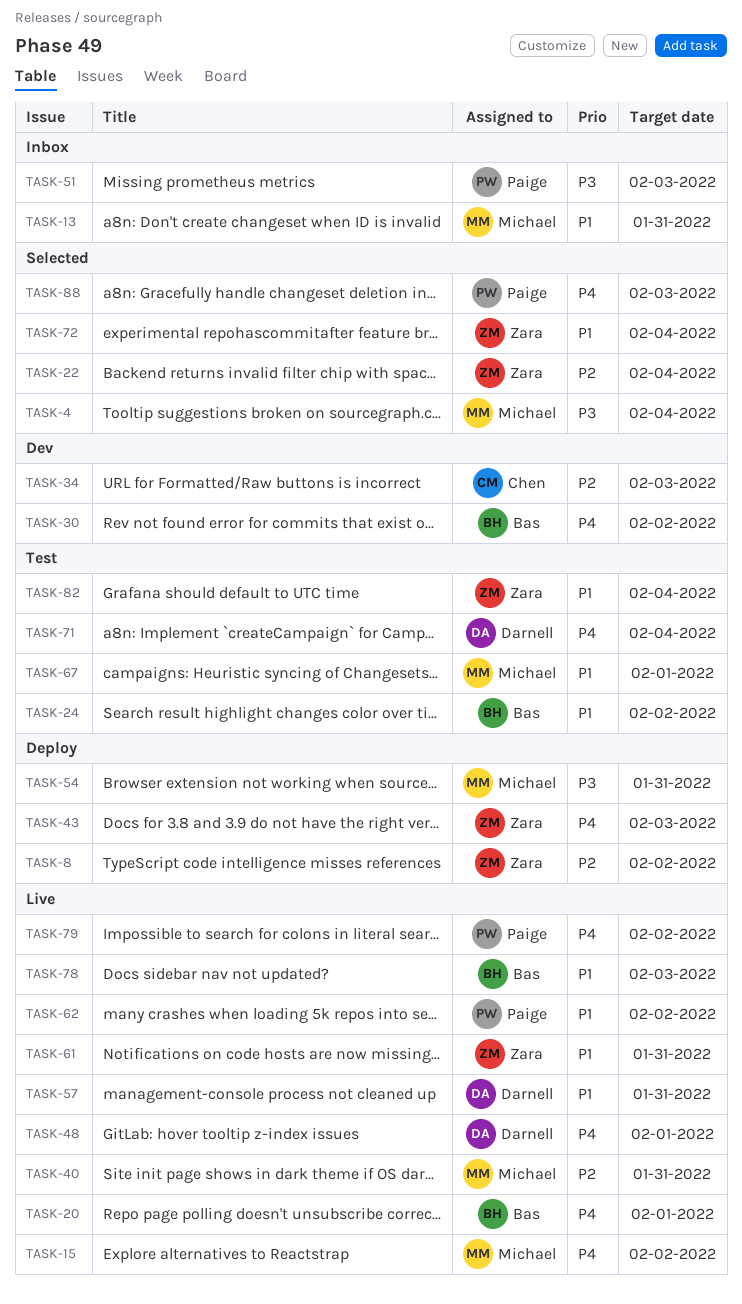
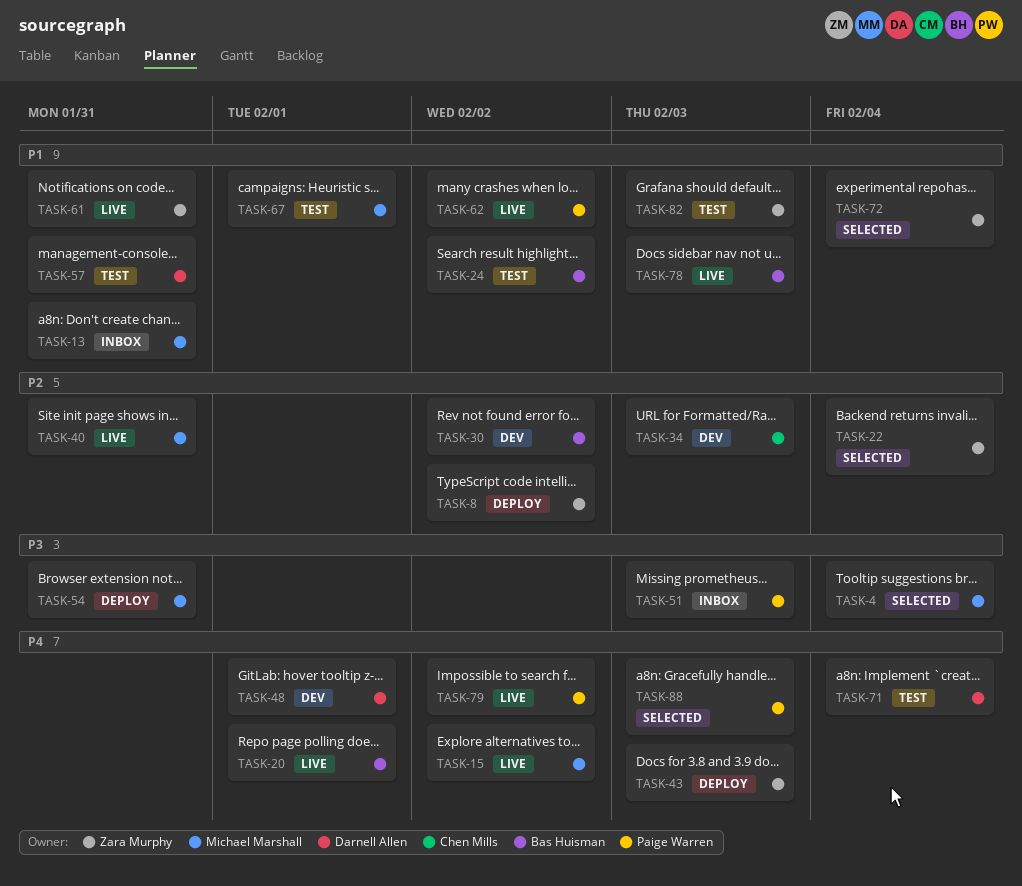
TASK-30, priority: P4 -> P2
TASK-48, status: Live -> Dev
TASK-57, status: Live -> Test
TASK-82, due: Feb 4 -> Feb 3

